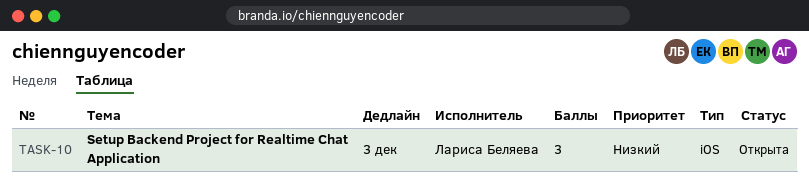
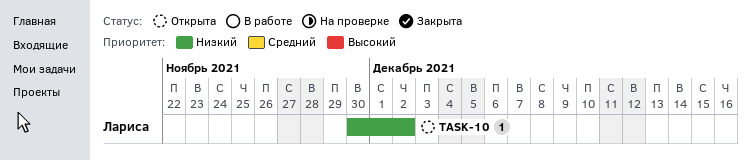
TASK-10, estimate: 3 -> 1
TASK-10, due: Dec 3 -> Dec 2

